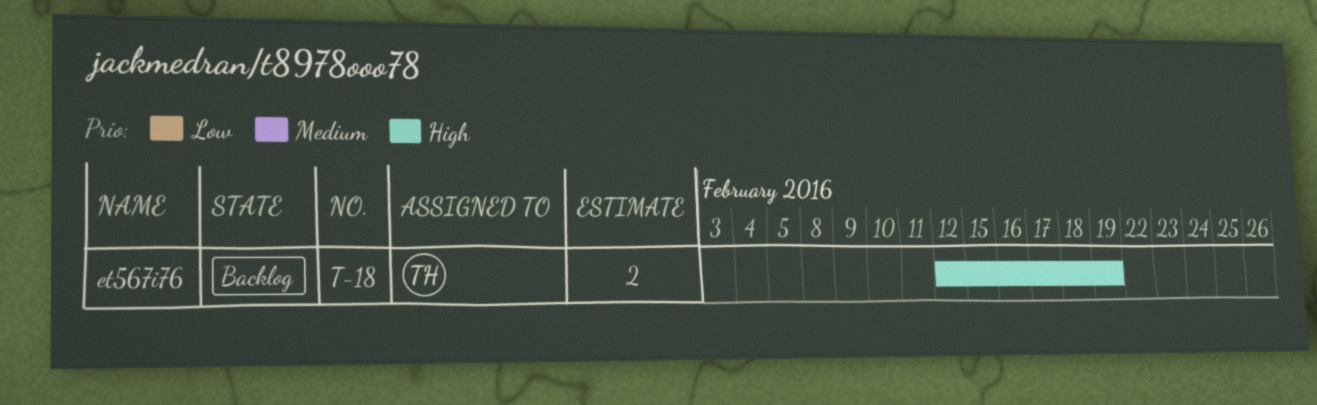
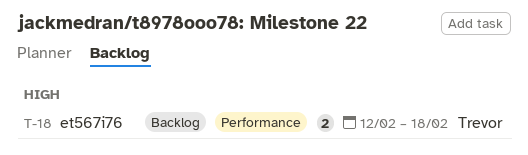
T-18, due: Feb 19 -> Feb 18

